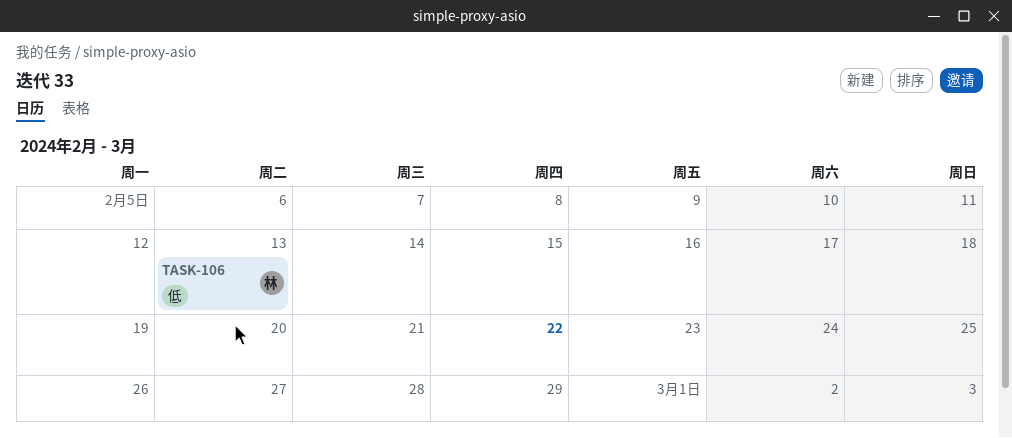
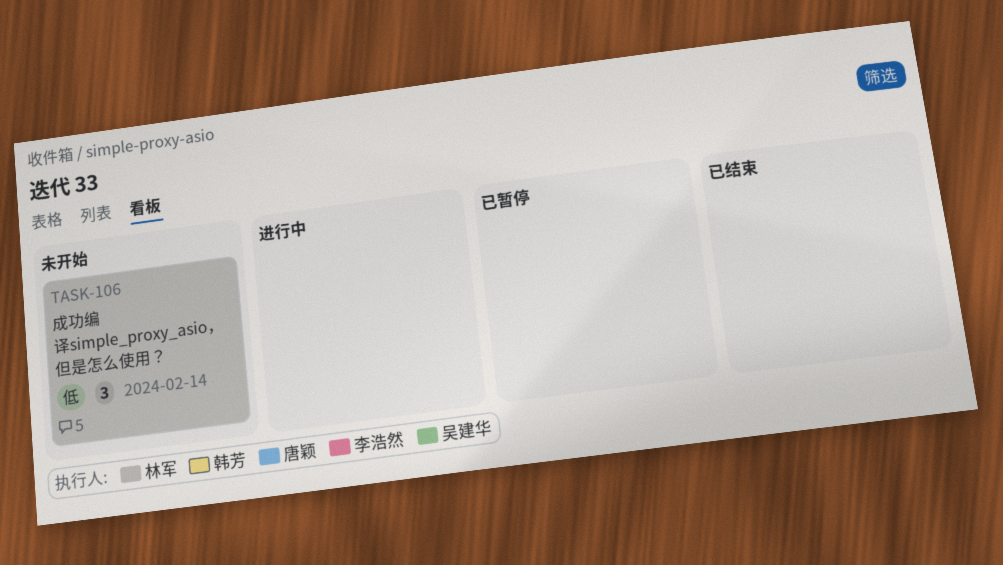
TASK-106, due: Feb 13 -> Feb 14

